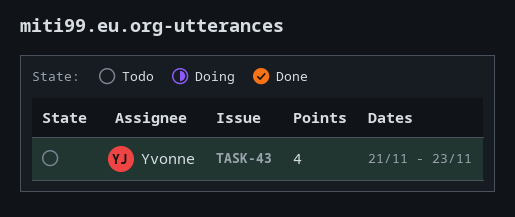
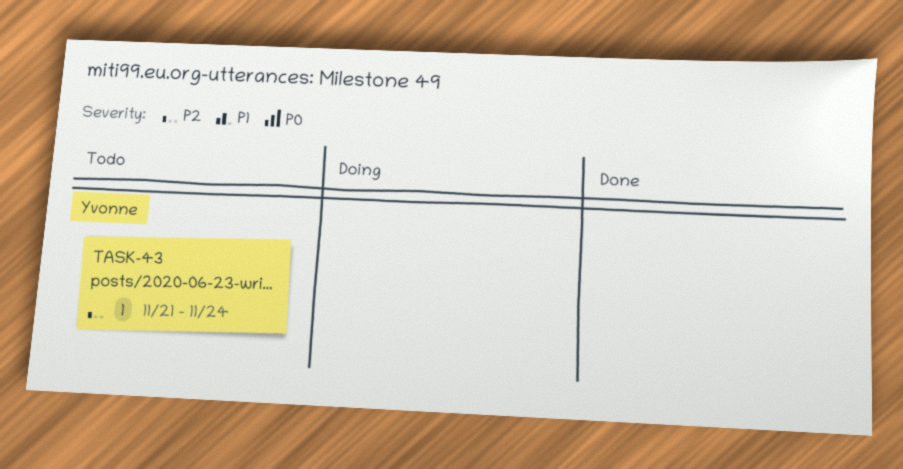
TASK-43, estimate: 4 -> 1
TASK-43, due: Nov 23 -> Nov 24

